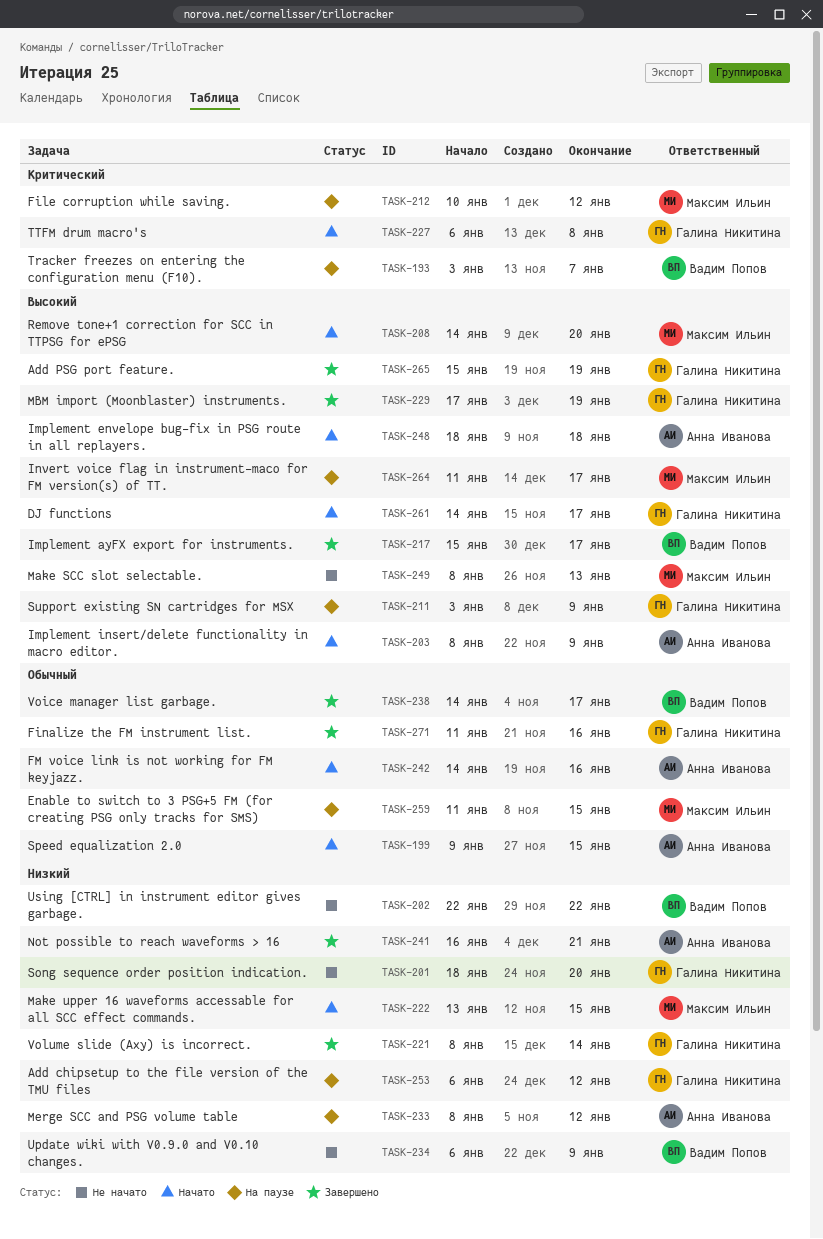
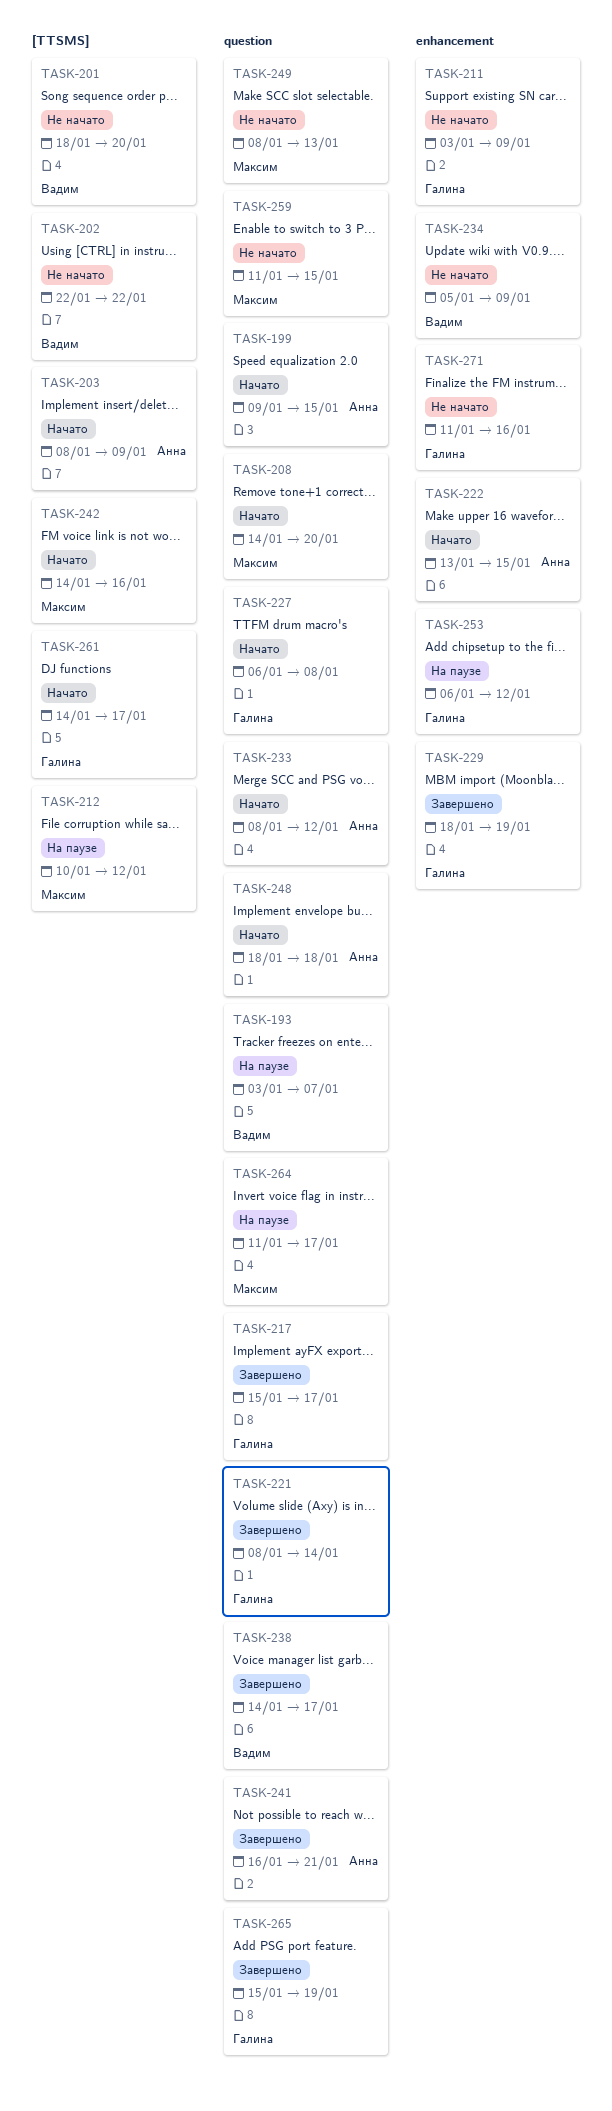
TASK-201, owner: Галина Никитина -> Вадим Попов
TASK-211, status: На паузе -> Не начато
TASK-217, owner: Вадим Попов -> Галина Никитина
TASK-222, owner: Максим Ильин -> Анна Иванова
TASK-229, start: Jan 17 -> Jan 18
TASK-233, status: На паузе -> Начато
TASK-234, start: Jan 6 -> Jan 5
TASK-242, owner: Анна Иванова -> Максим Ильин
TASK-259, status: На паузе -> Не начато
TASK-271, status: Завершено -> Не начато

